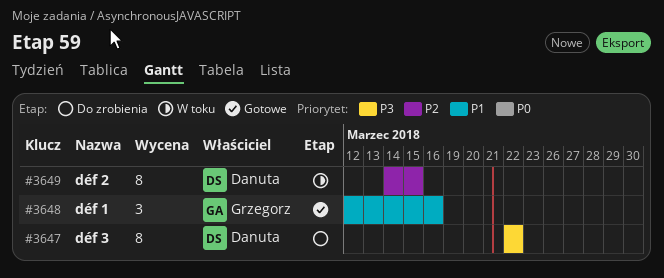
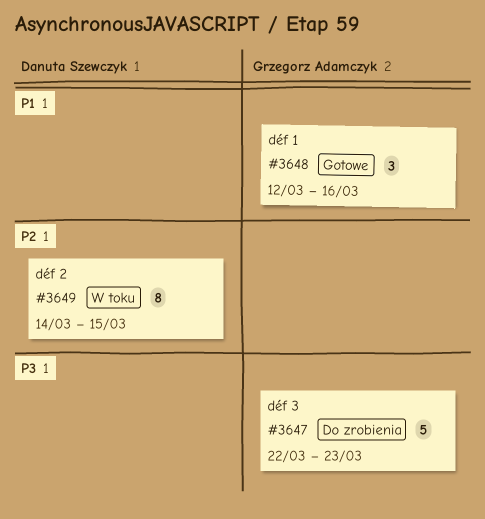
#3647, owner: Danuta Szewczyk -> Grzegorz Adamczyk
#3647, estimate: 8 -> 5
#3647, due: Mar 22 -> Mar 23

